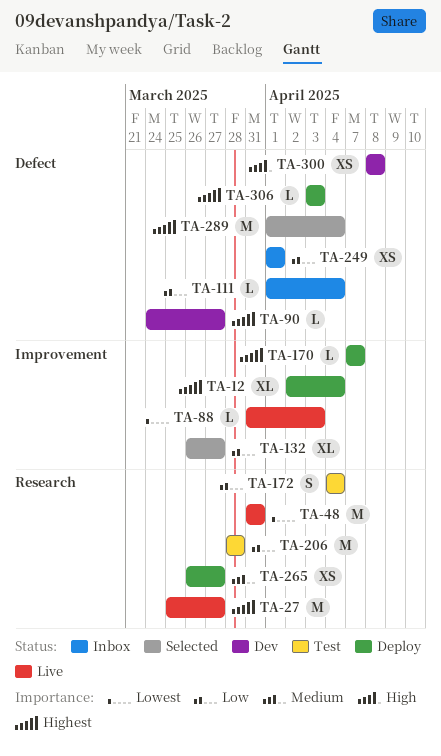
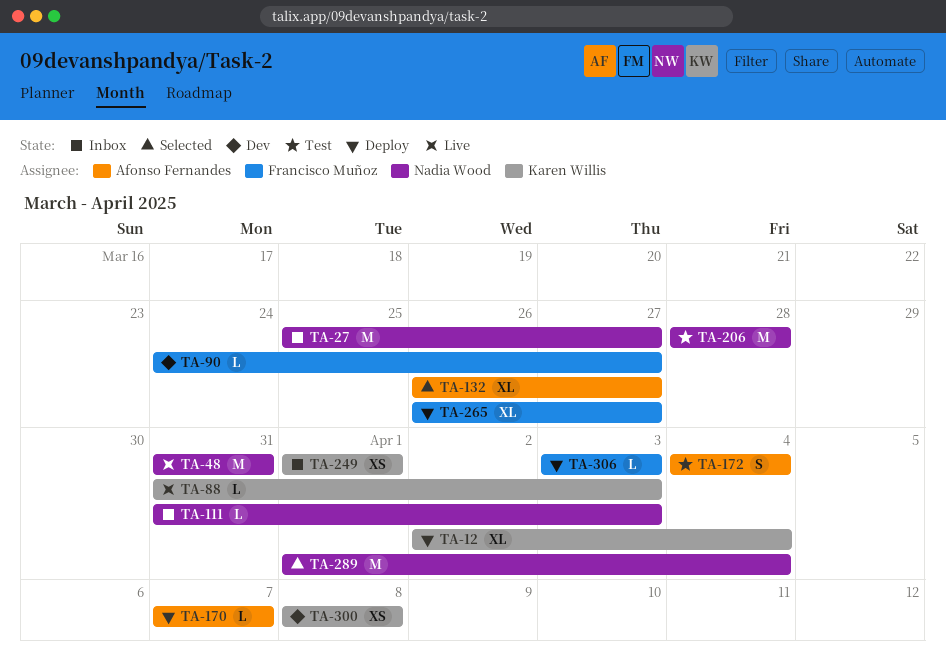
TA-27, status: Live -> Inbox
TA-111, start: Apr 1 -> Mar 31
TA-111, due: Apr 4 -> Apr 3
TA-265, estimate: XS -> XL

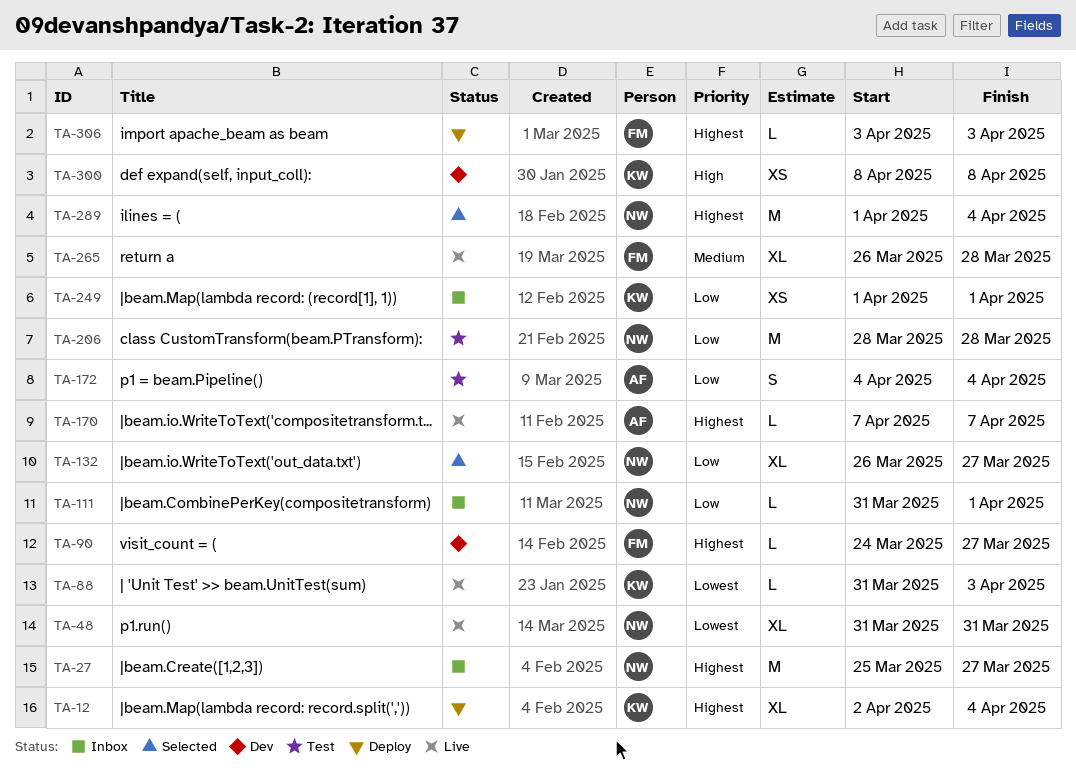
TA-48, estimate: M -> XL
TA-111, due: Apr 3 -> Apr 1
TA-132, owner: Afonso Fernandes -> Nadia Wood
TA-170, status: Deploy -> Live
TA-265, status: Deploy -> Live
TA-265, due: Mar 27 -> Mar 28

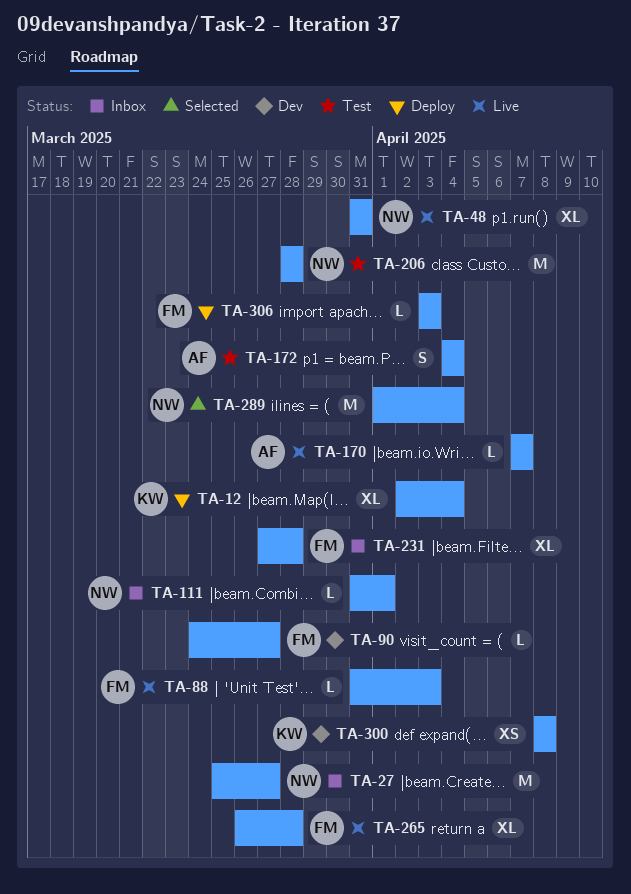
TA-88, owner: KW -> FM
TA-132: present -> none
TA-231: none -> present
TA-249: present -> none

